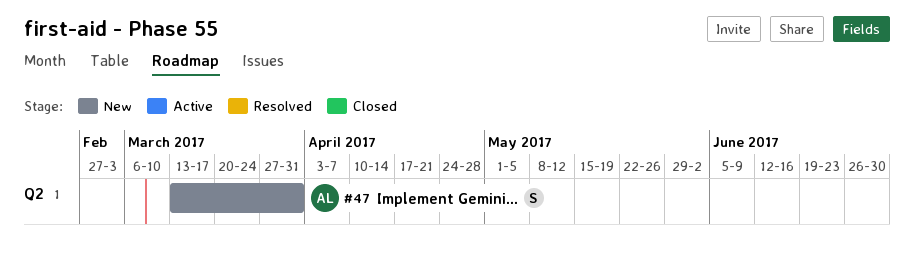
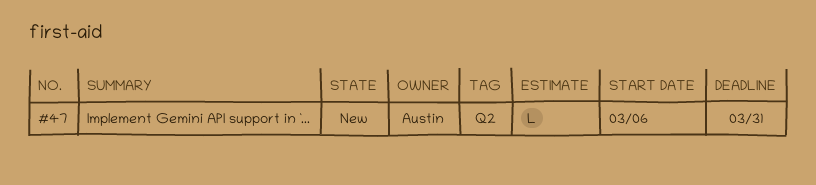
#47, estimate: S -> L
#47, start: Mar 13 -> Mar 6

